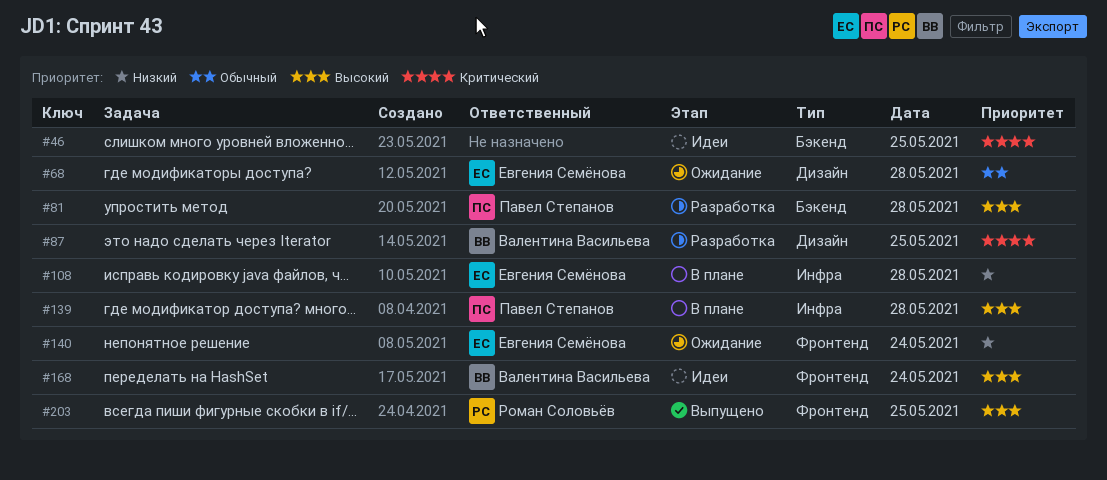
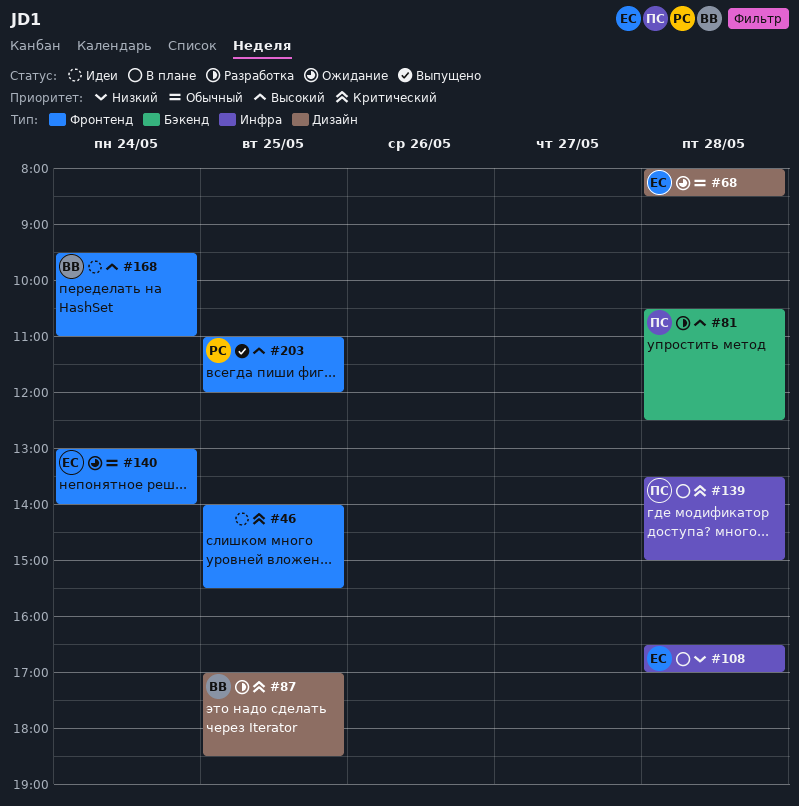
#46, label: Бэкенд -> Фронтенд
#139, priority: Высокий -> Критический
#140, priority: Низкий -> Обычный

